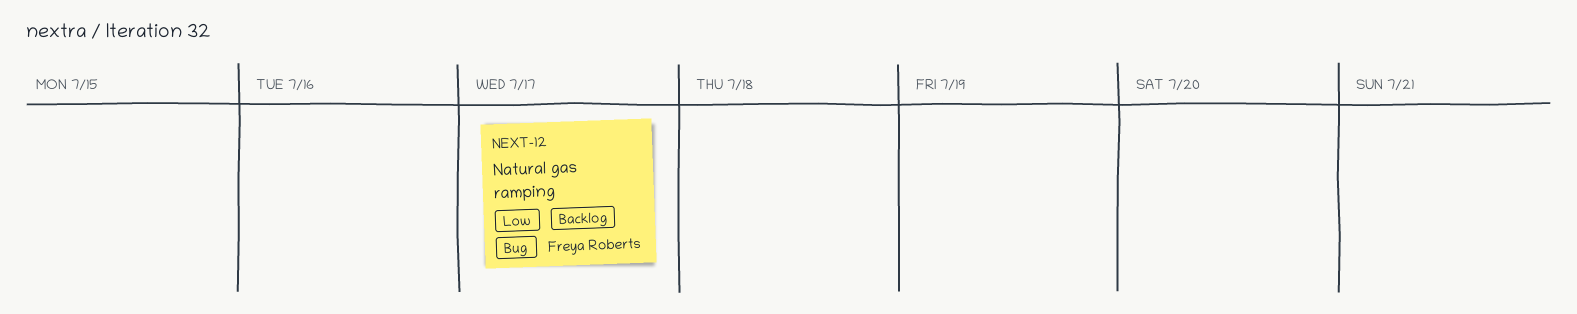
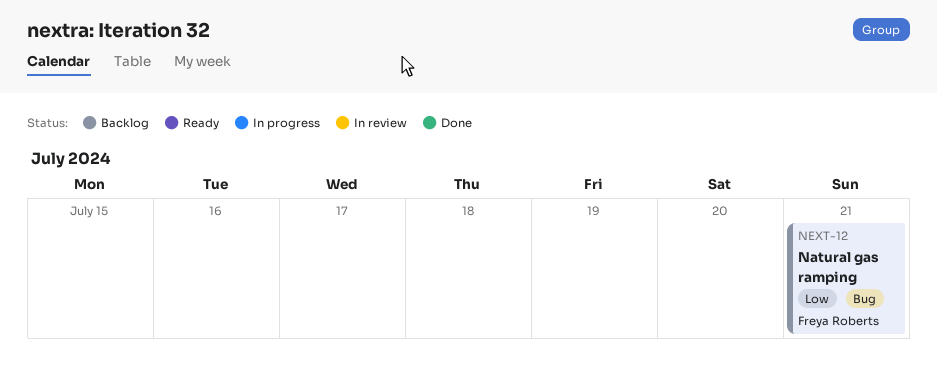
NEXT-12, due: Jul 17 -> Jul 21

